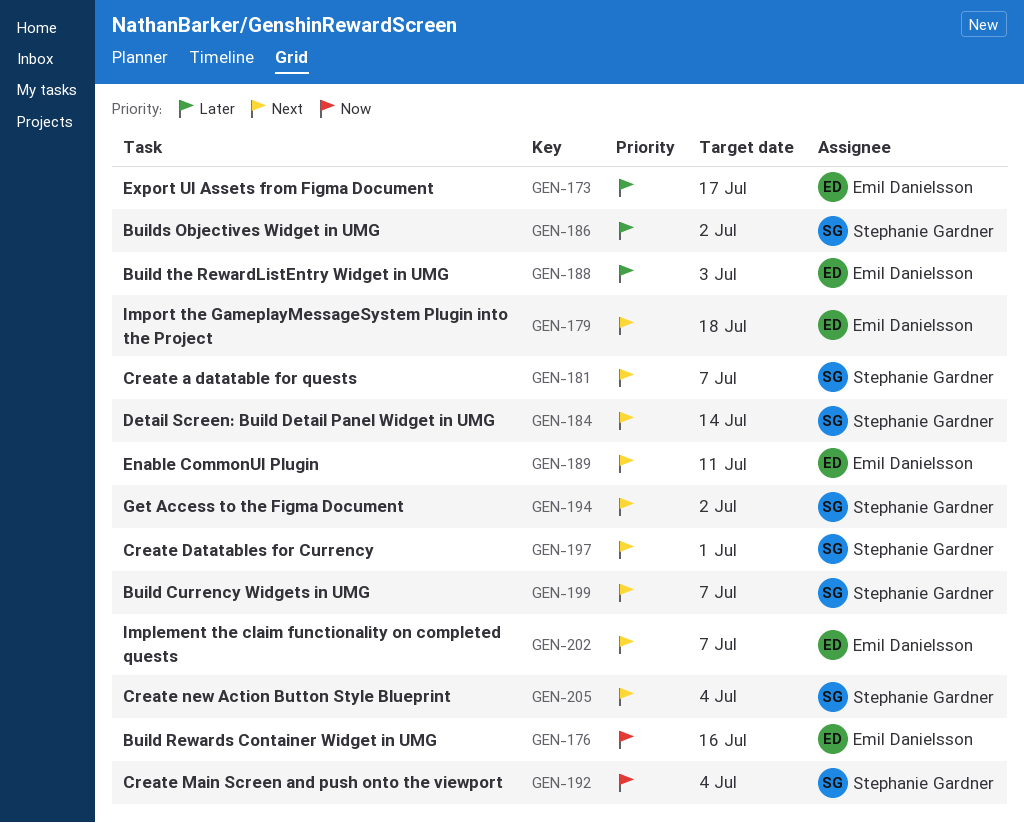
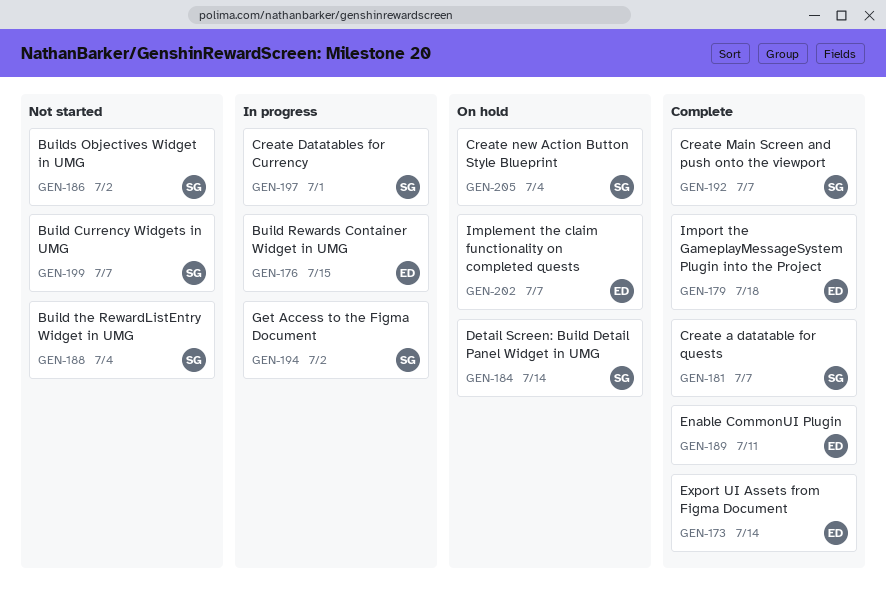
GEN-173, due: Jul 17 -> Jul 14
GEN-176, due: Jul 16 -> Jul 15
GEN-188, owner: Emil Danielsson -> Stephanie Gardner
GEN-188, due: Jul 3 -> Jul 4
GEN-192, due: Jul 4 -> Jul 7

